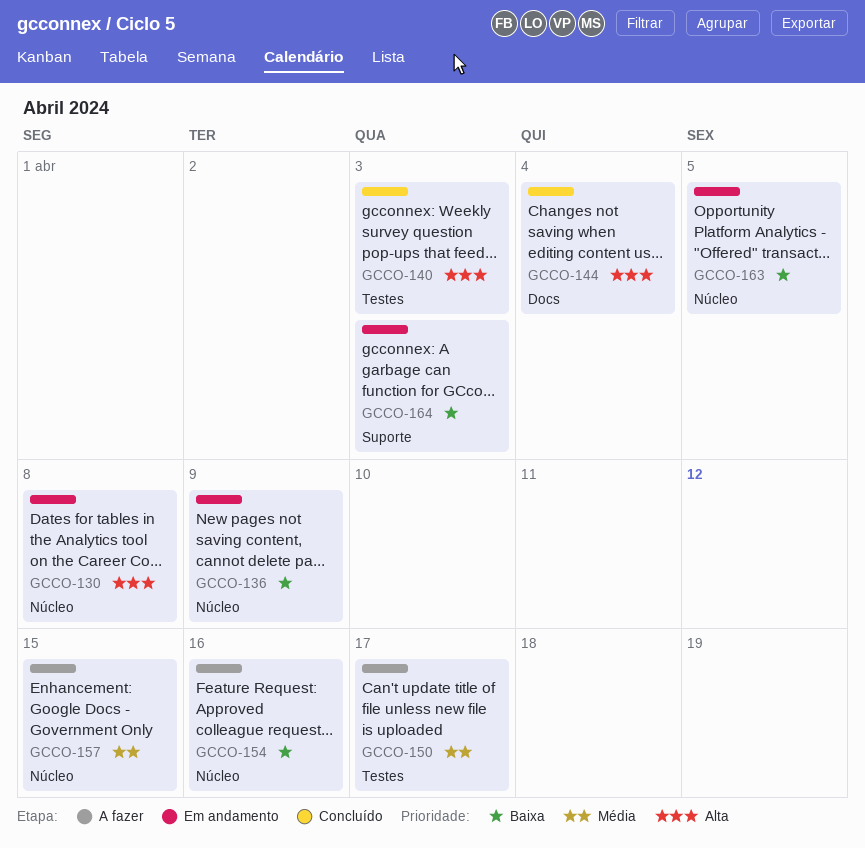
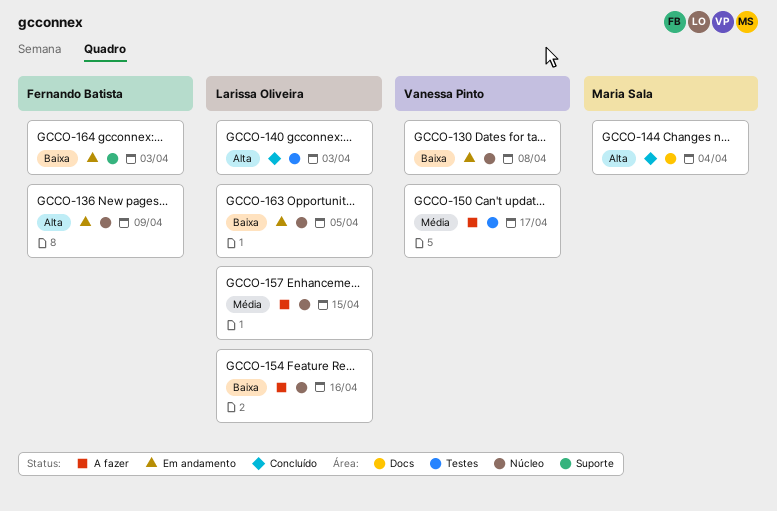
GCCO-130, priority: Alta -> Baixa
GCCO-136, priority: Baixa -> Alta

